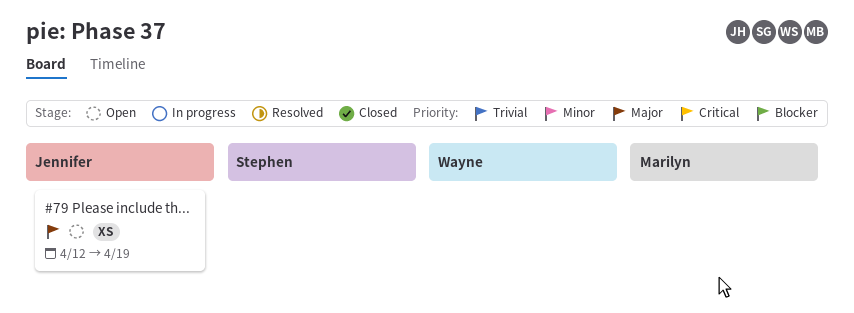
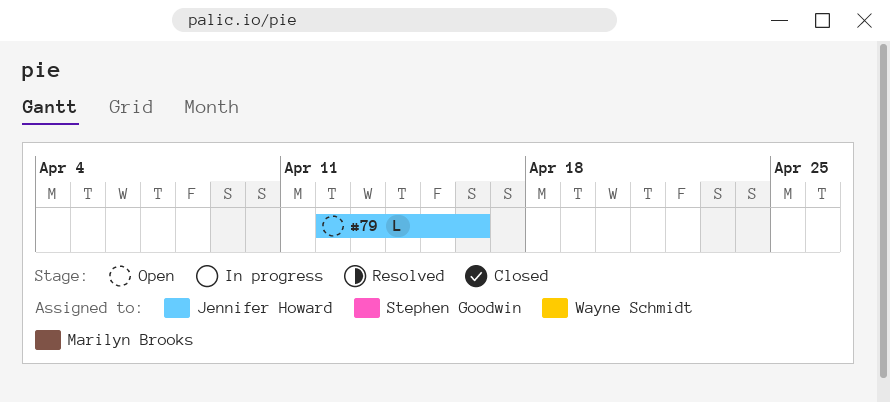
#79, estimate: XS -> L
#79, due: Apr 19 -> Apr 16

